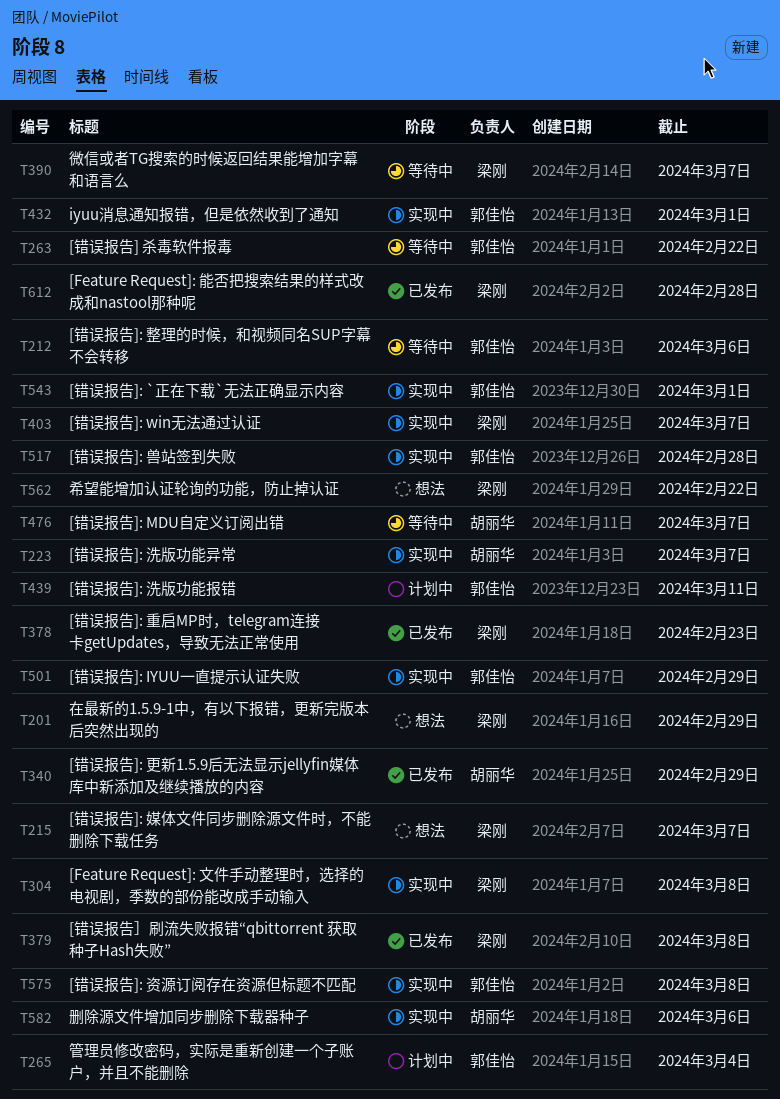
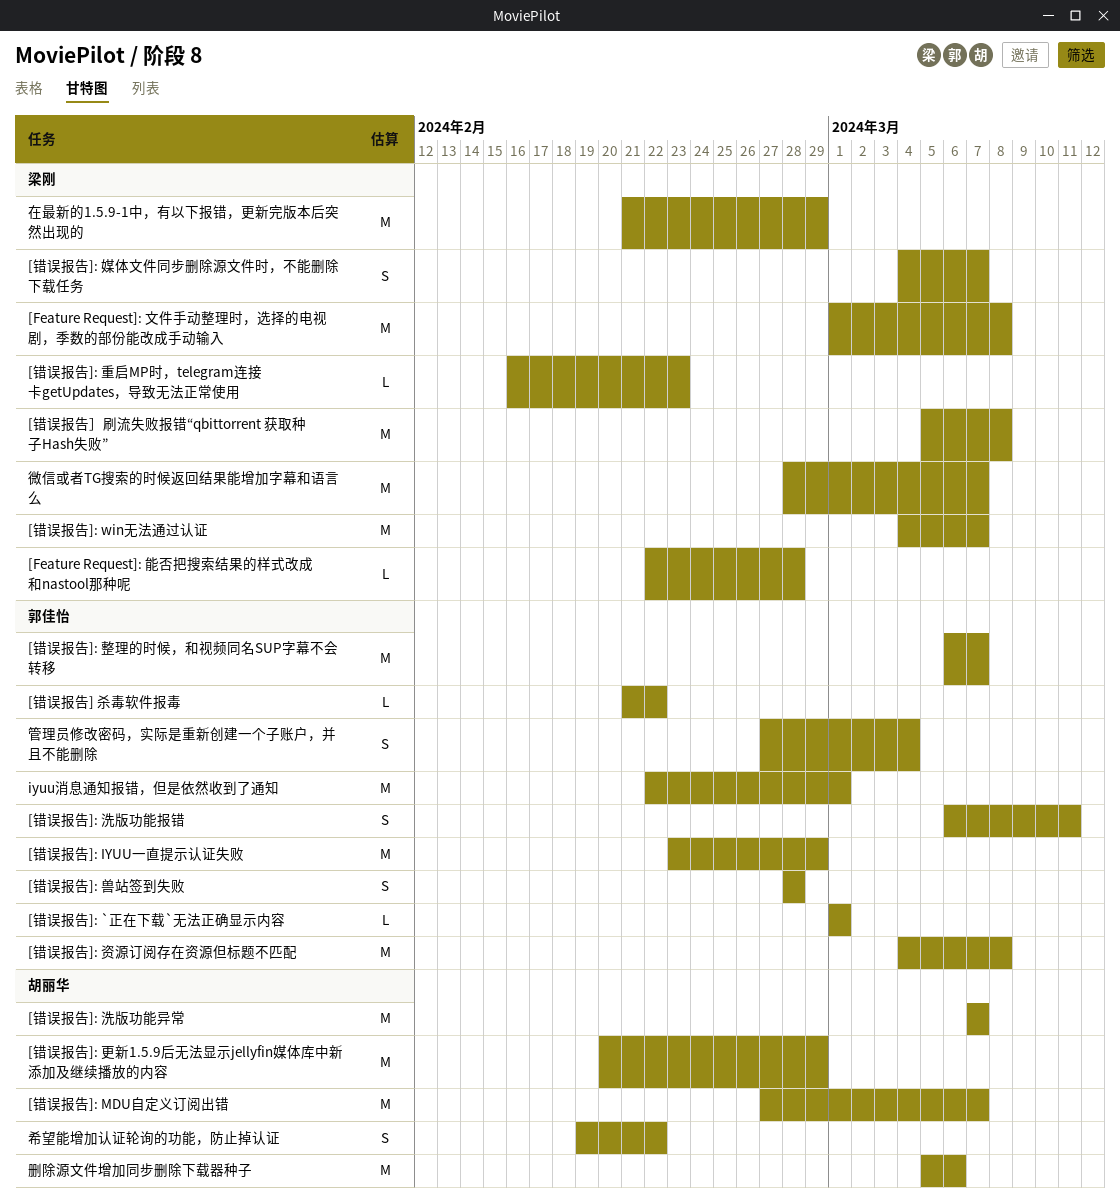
[错误报告]: 整理的时候，和视频同名SUP字幕不会转移, due: Mar 6 -> Mar 7
希望能增加认证轮询的功能，防止掉认证, owner: 梁刚 -> 胡丽华

